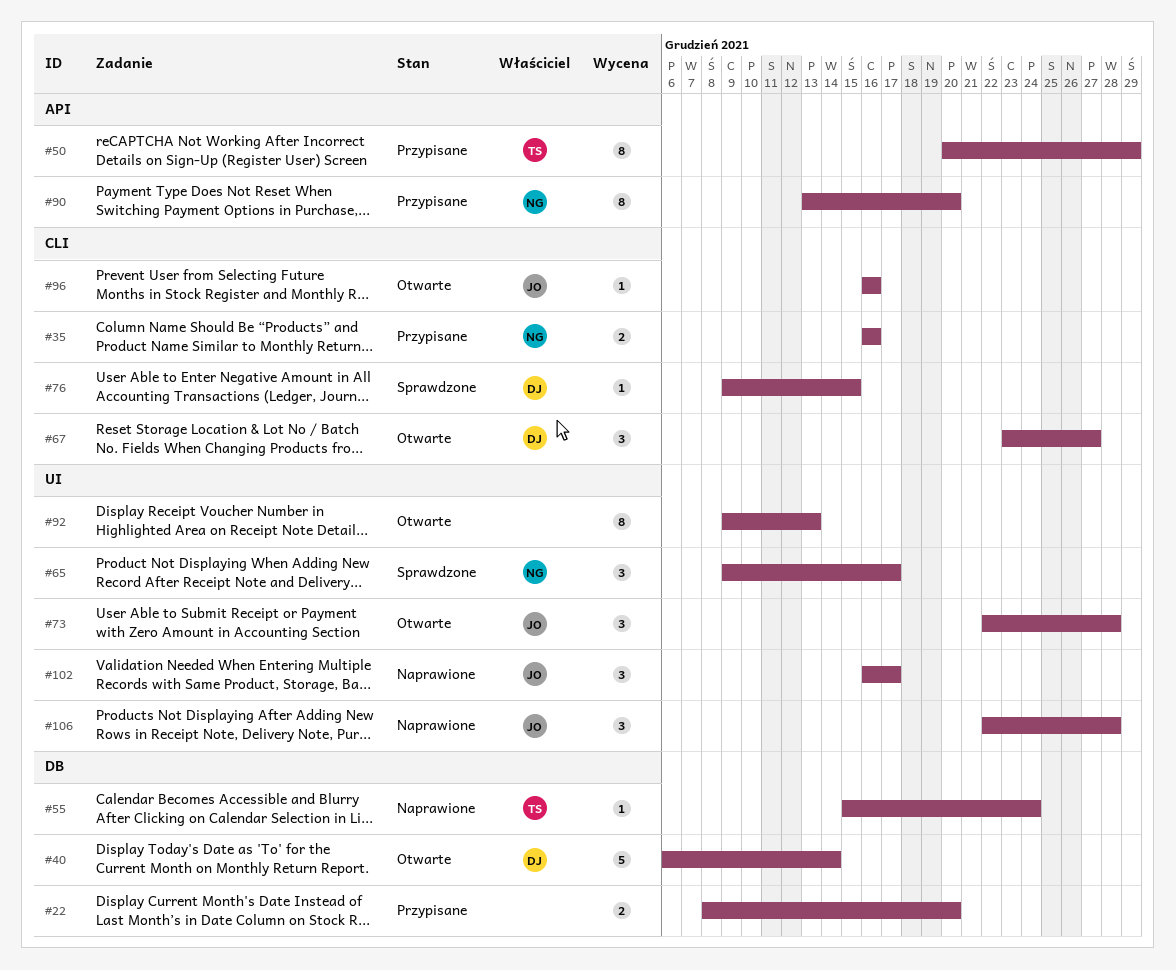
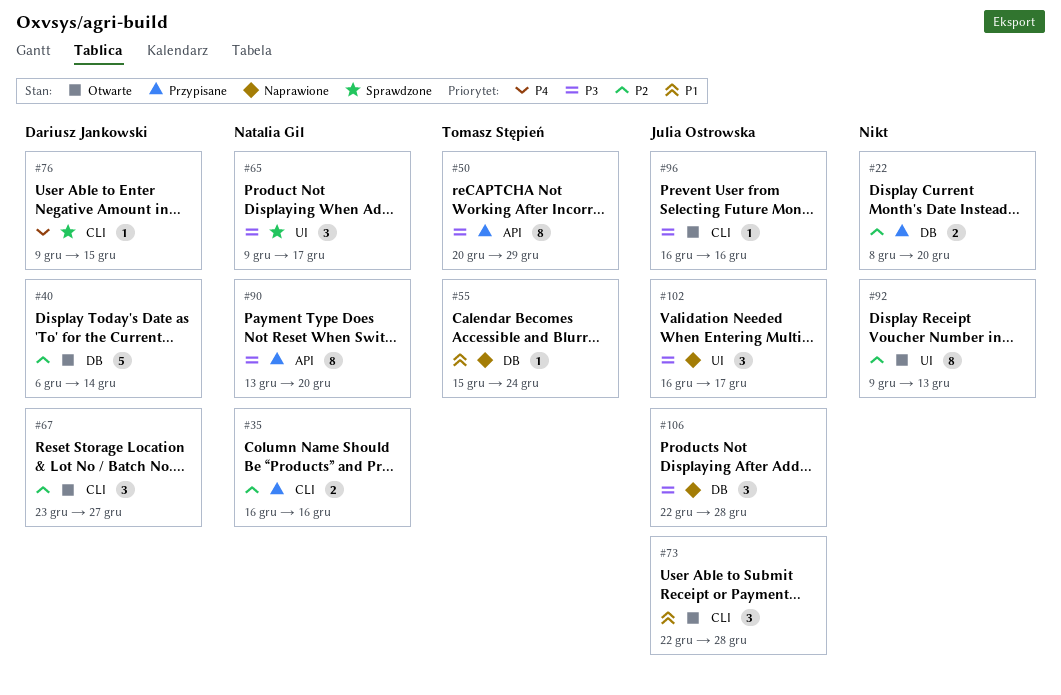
#73, label: UI -> CLI
#106, label: UI -> DB

